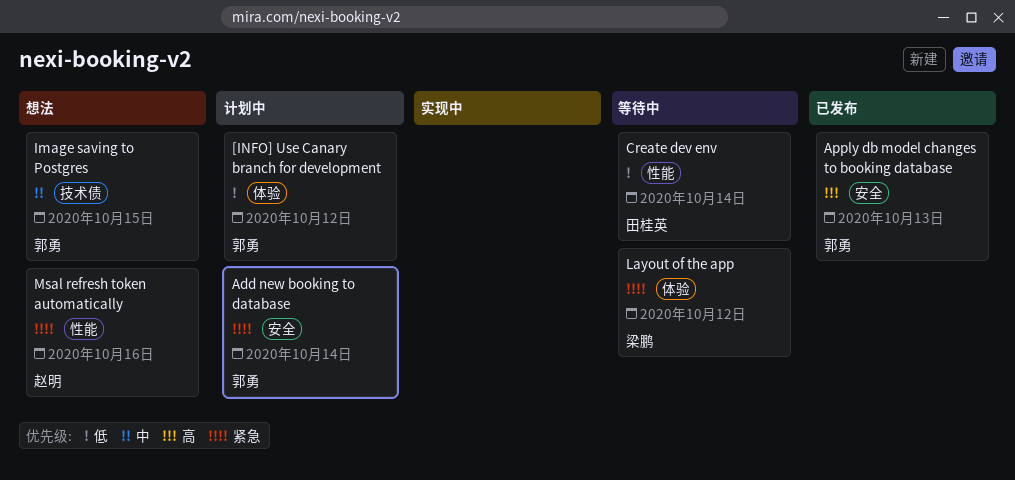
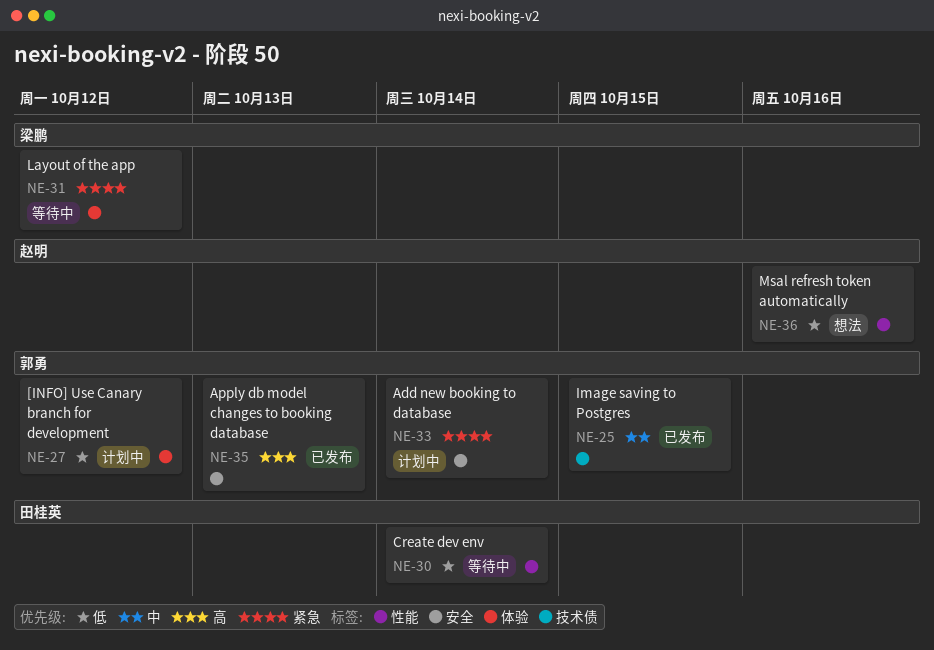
Image saving to Postgres, status: 想法 -> 已发布
Msal refresh token automatically, priority: 紧急 -> 低

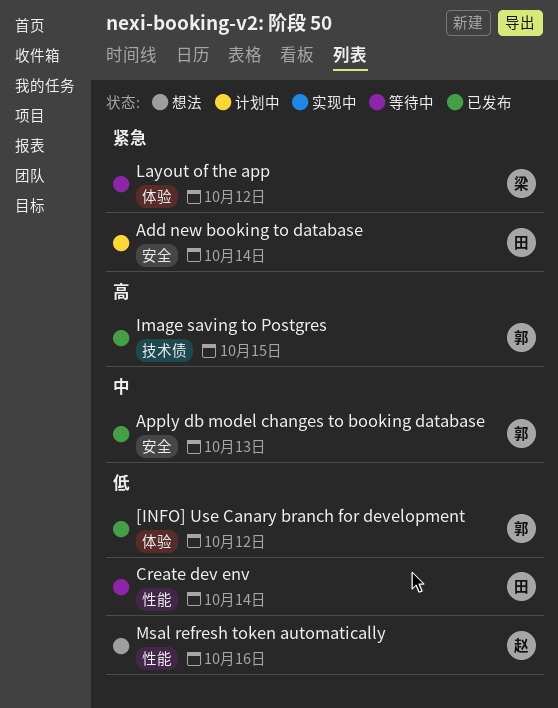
[INFO] Use Canary branch for development, status: 计划中 -> 已发布
Add new booking to database, owner: 郭勇 -> 田桂英
Apply db model changes to booking database, priority: 高 -> 中
Image saving to Postgres, priority: 中 -> 高

